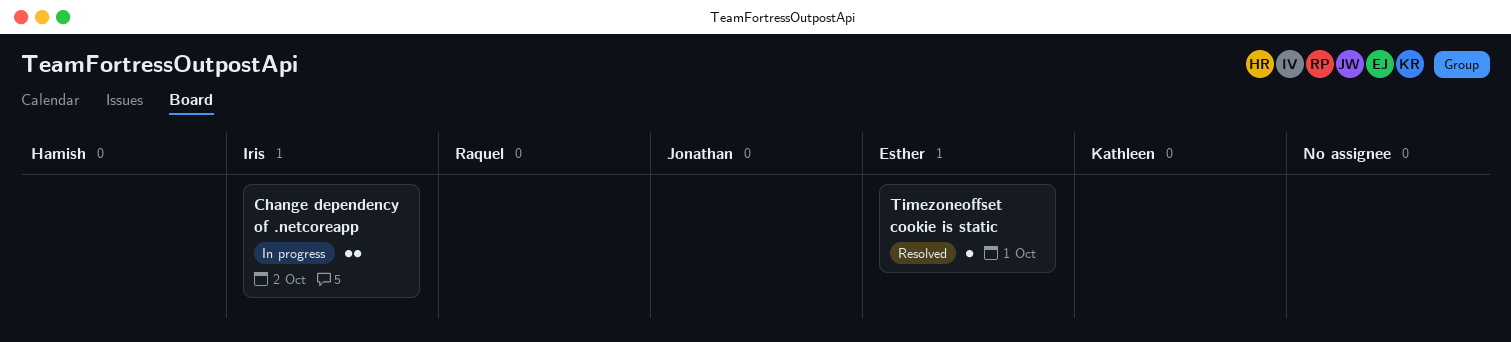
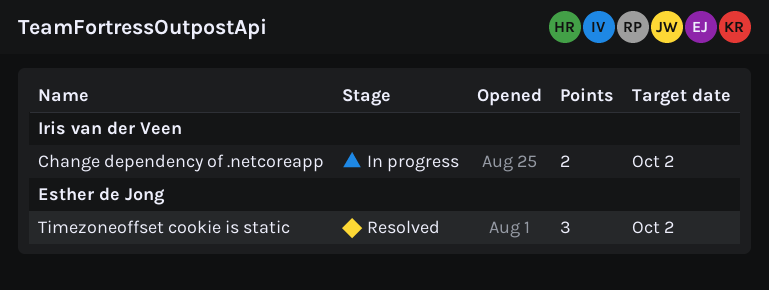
Timezoneoffset cookie is static, estimate: 1 -> 3
Timezoneoffset cookie is static, due: Oct 1 -> Oct 2

